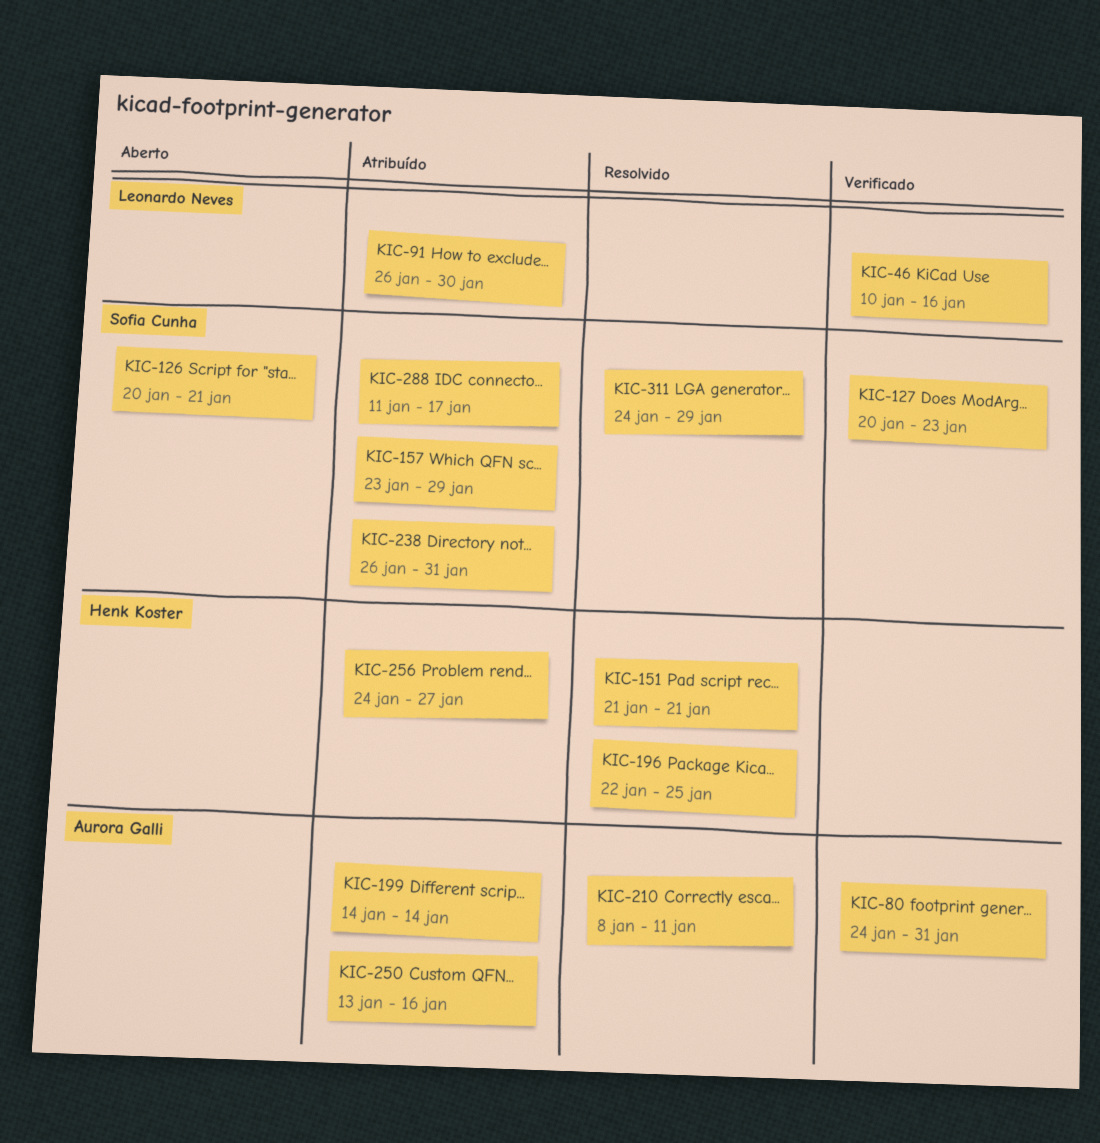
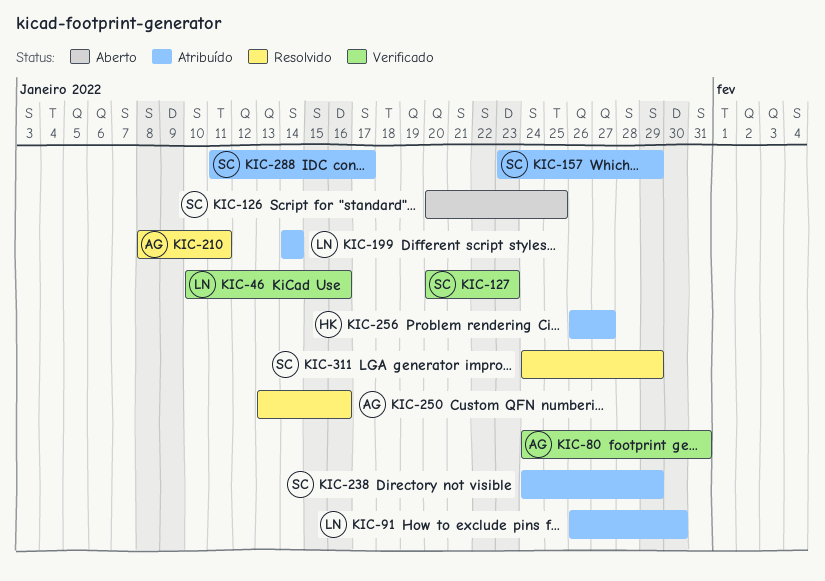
KIC-126, due: Jan 21 -> Jan 25
KIC-151: present -> none
KIC-196: present -> none
KIC-199, owner: Aurora Galli -> Leonardo Neves
KIC-238, start: Jan 26 -> Jan 24
KIC-238, due: Jan 31 -> Jan 29
KIC-250, status: Atribuído -> Resolvido
KIC-256, start: Jan 24 -> Jan 26

